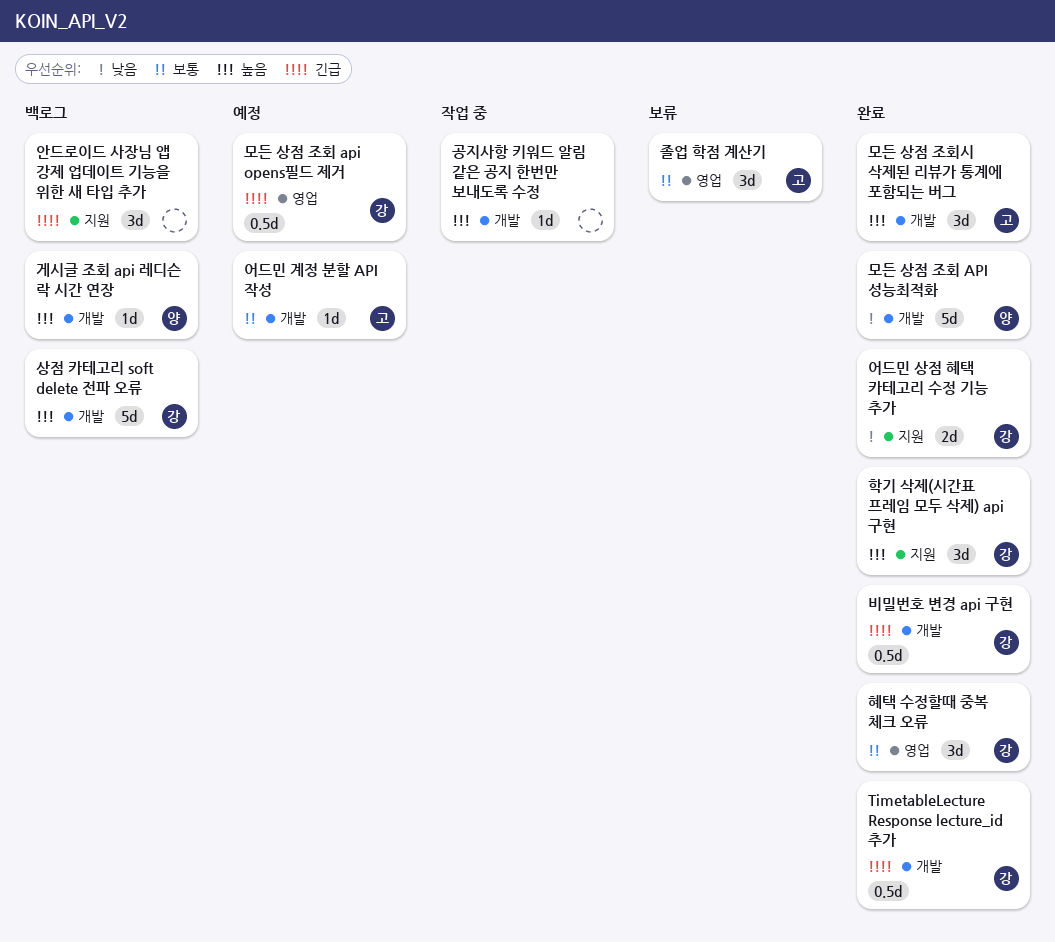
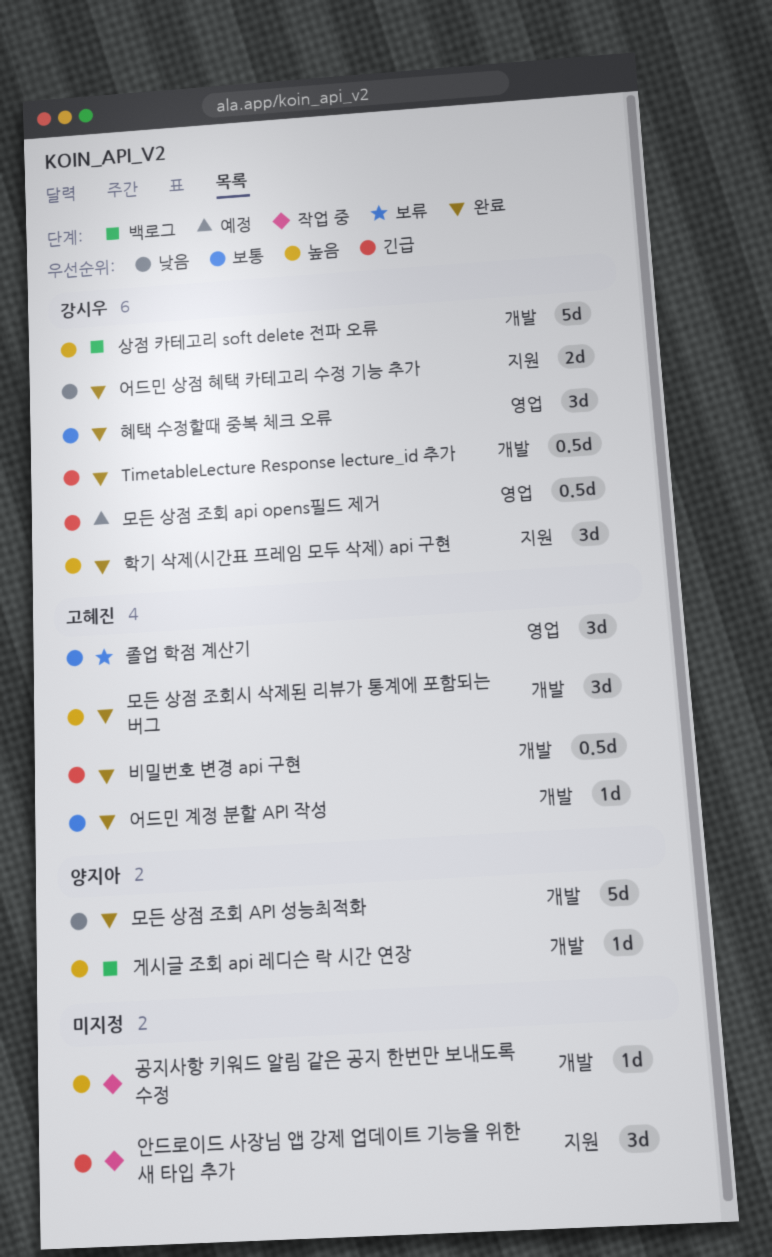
비밀번호 변경 api 구현, owner: 강시우 -> 고혜진
안드로이드 사장님 앱 강제 업데이트 기능을 위한 새 타입 추가, status: 백로그 -> 작업 중
어드민 계정 분할 API 작성, status: 예정 -> 완료

